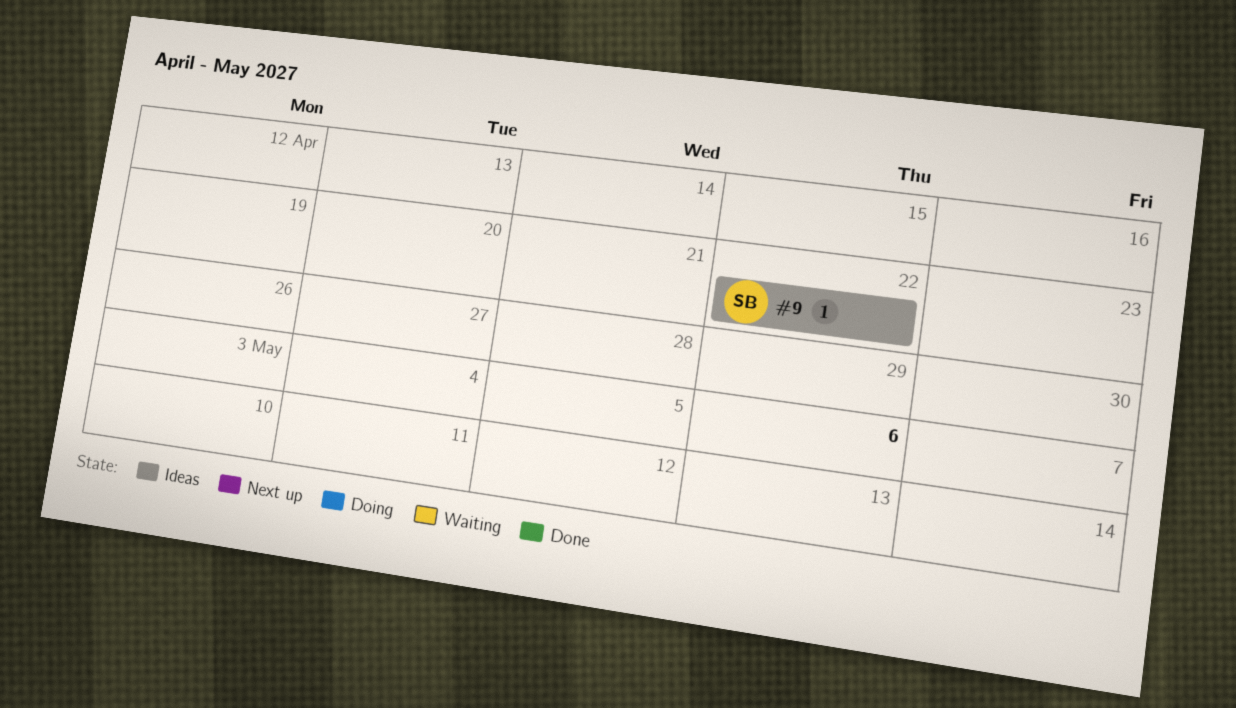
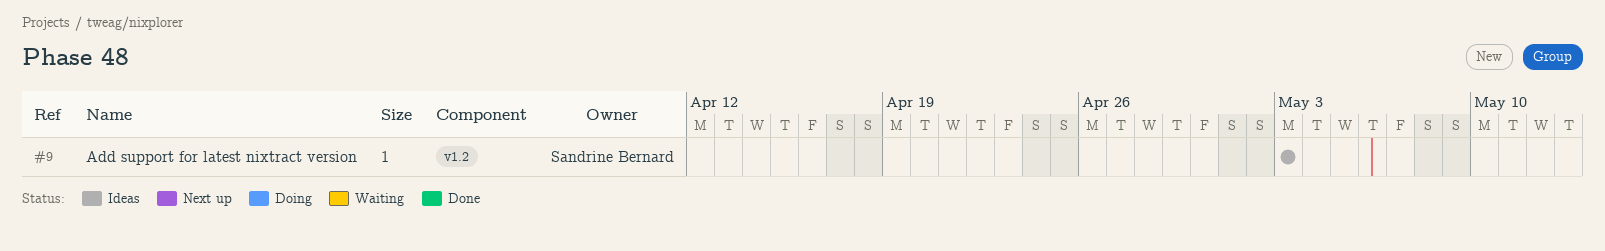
#9, start: Apr 22 -> May 3
#9, due: Apr 22 -> May 3

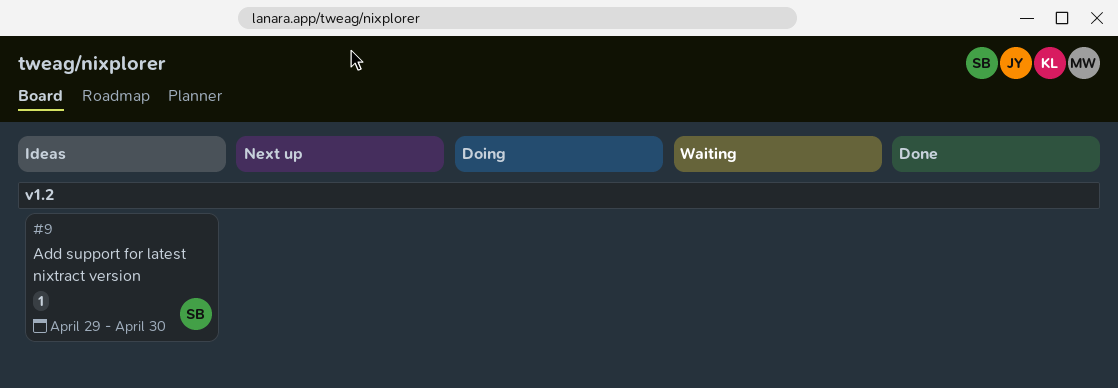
#9, start: May 3 -> Apr 29
#9, due: May 3 -> Apr 30

